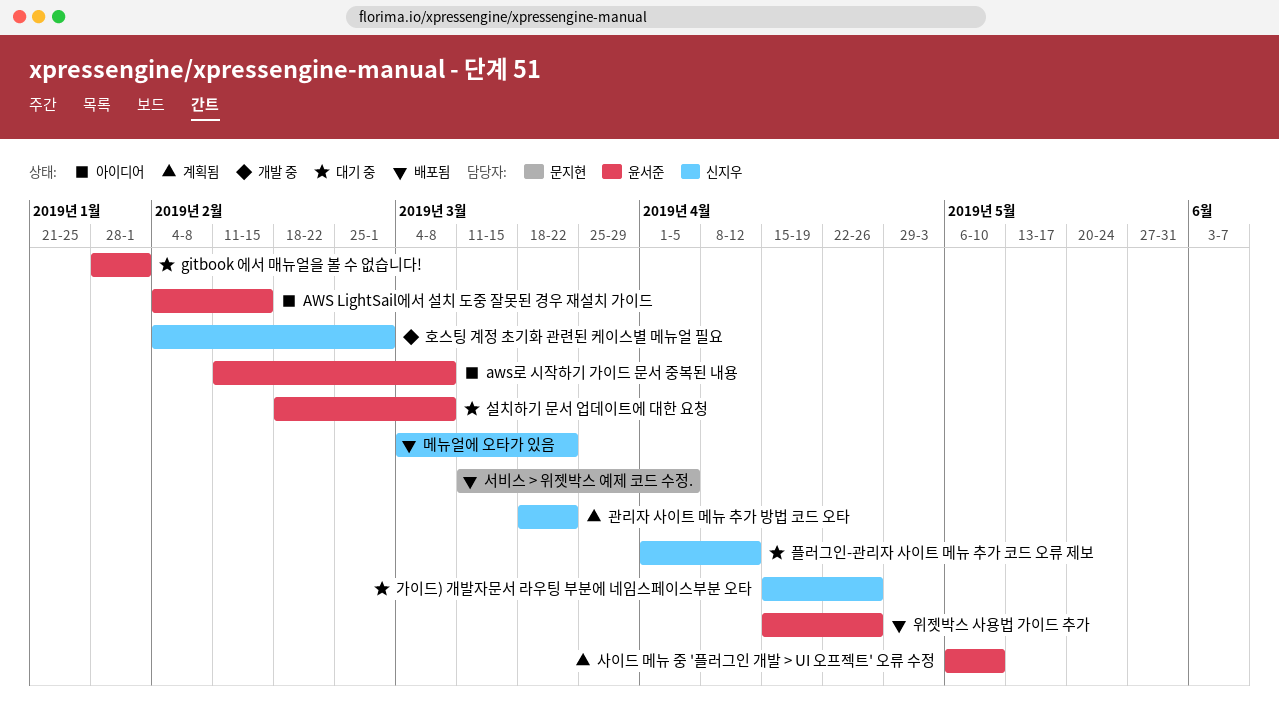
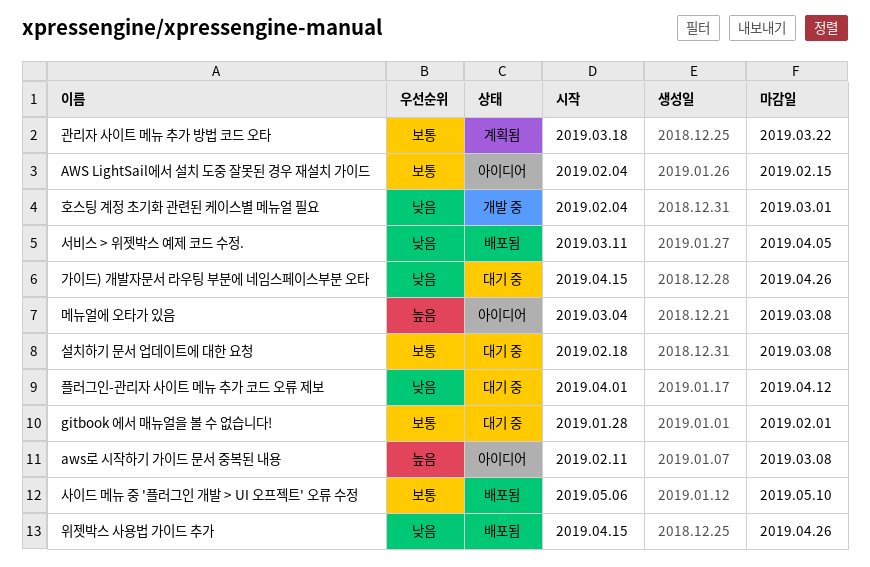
메뉴얼에 오타가 있음, status: 배포됨 -> 아이디어
메뉴얼에 오타가 있음, due: Mar 22 -> Mar 8
사이드 메뉴 중 '플러그인 개발 > UI 오프젝트' 오류 수정, status: 계획됨 -> 배포됨

